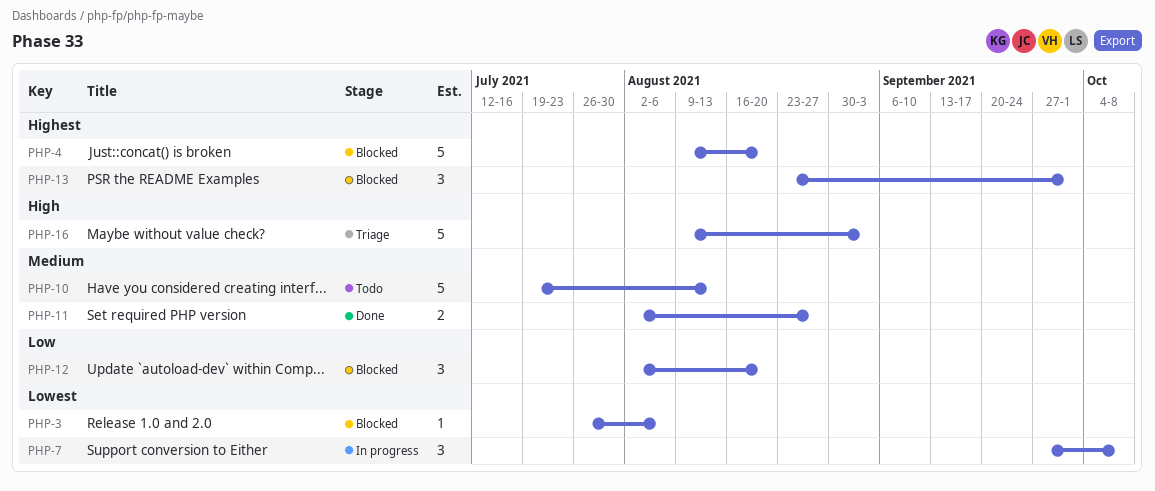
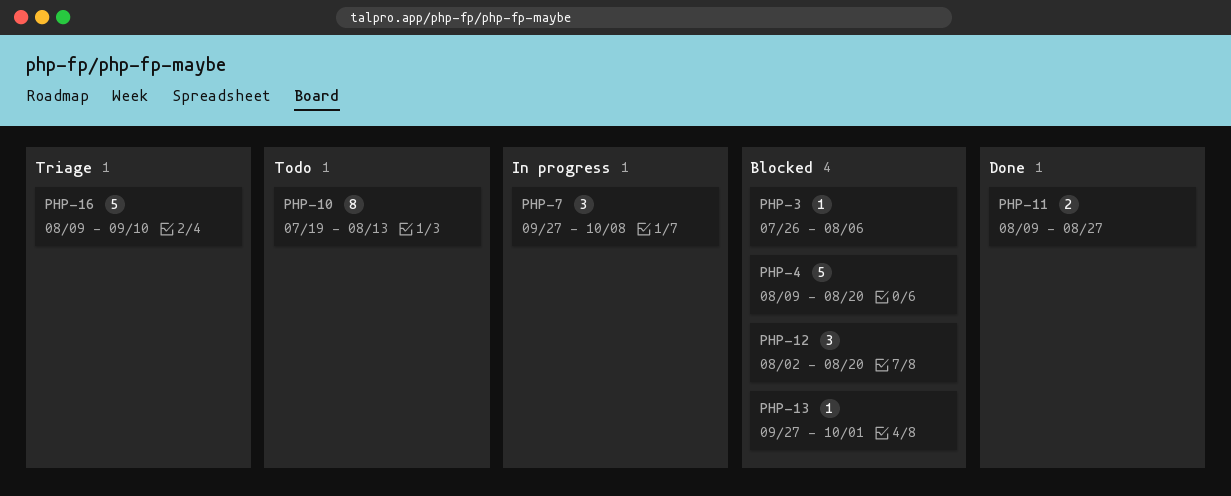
PHP-10, estimate: 5 -> 8
PHP-11, start: Aug 2 -> Aug 9
PHP-13, estimate: 3 -> 1
PHP-13, start: Aug 23 -> Sep 27
PHP-16, due: Sep 3 -> Sep 10

